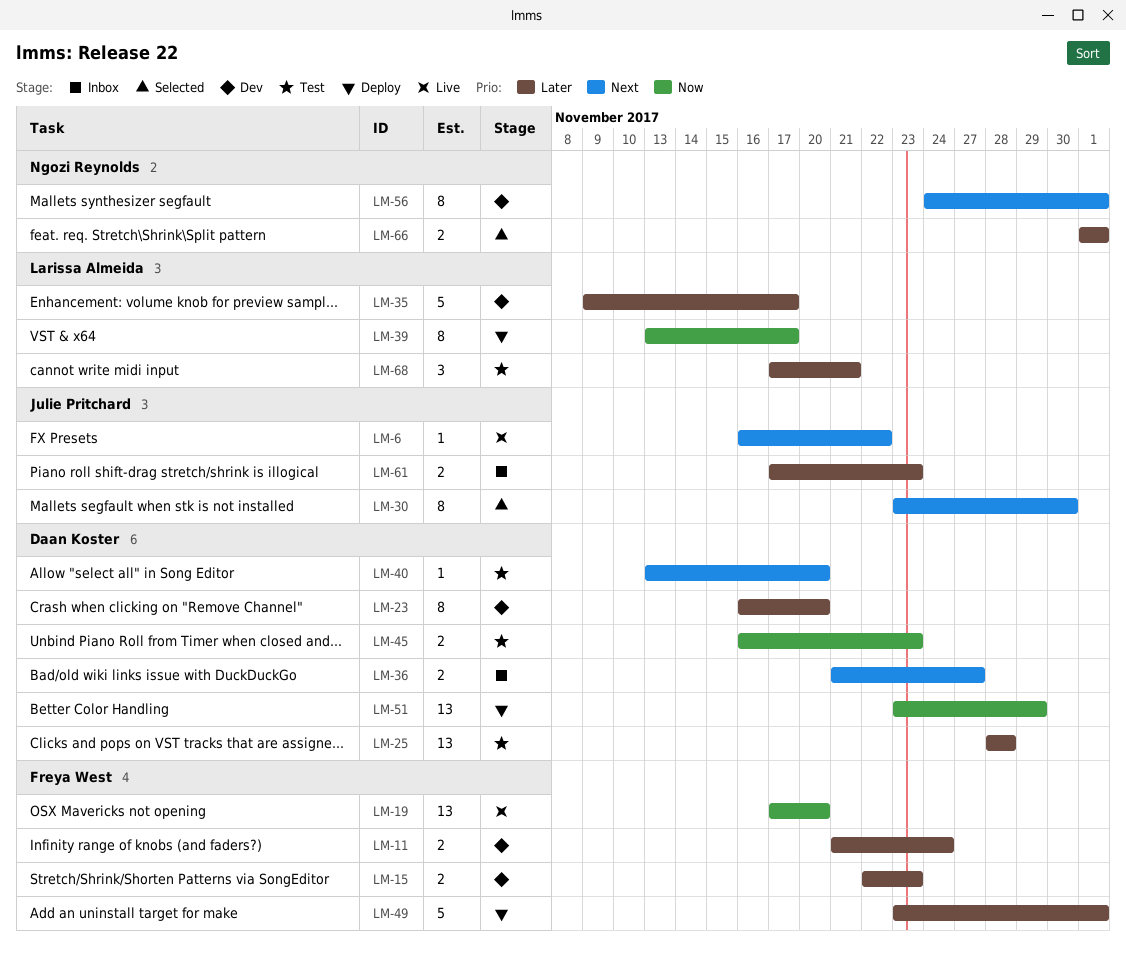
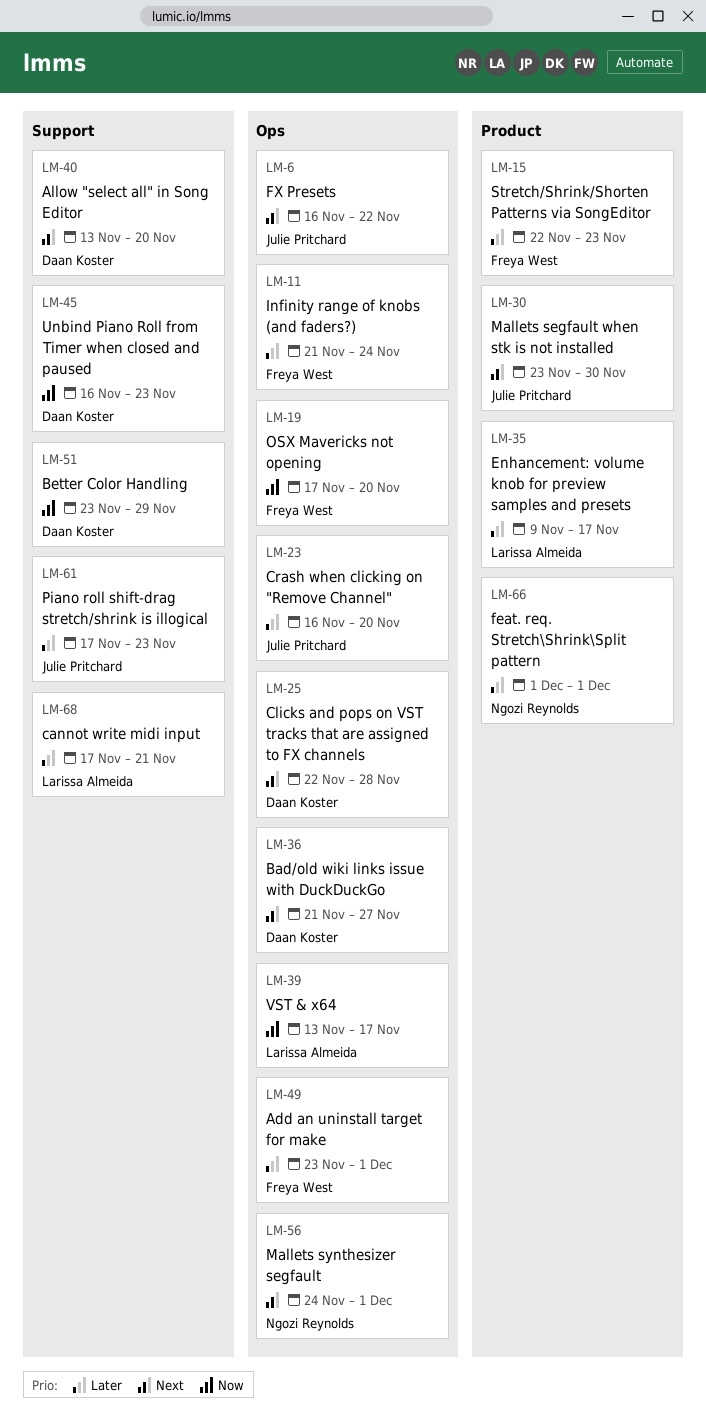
LM-23, owner: Daan Koster -> Julie Pritchard
LM-25, priority: Later -> Next
LM-25, start: Nov 28 -> Nov 22

